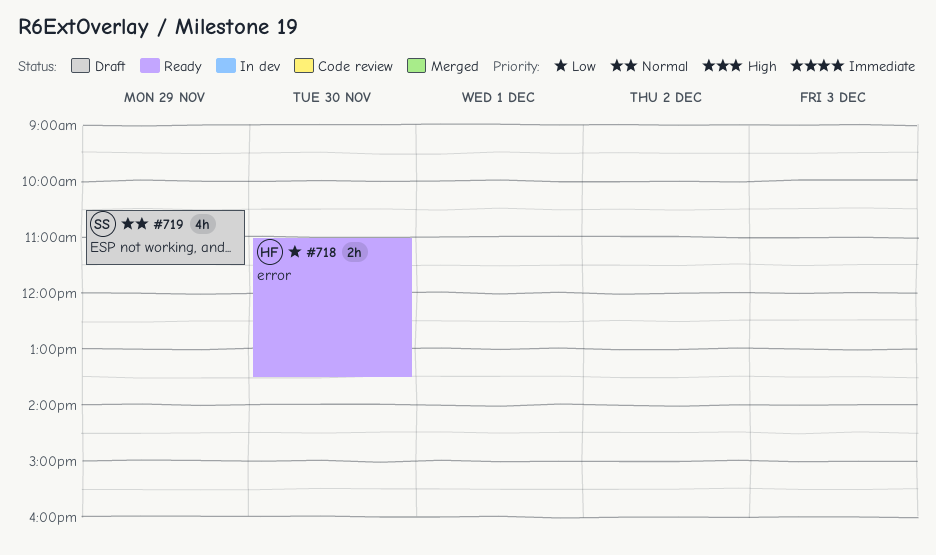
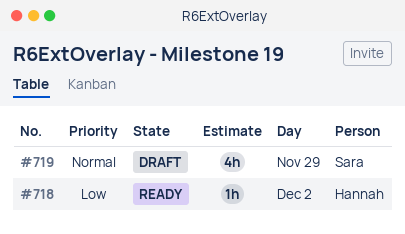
#718, estimate: 2h -> 1h
#718, day: Nov 30 -> Dec 2

